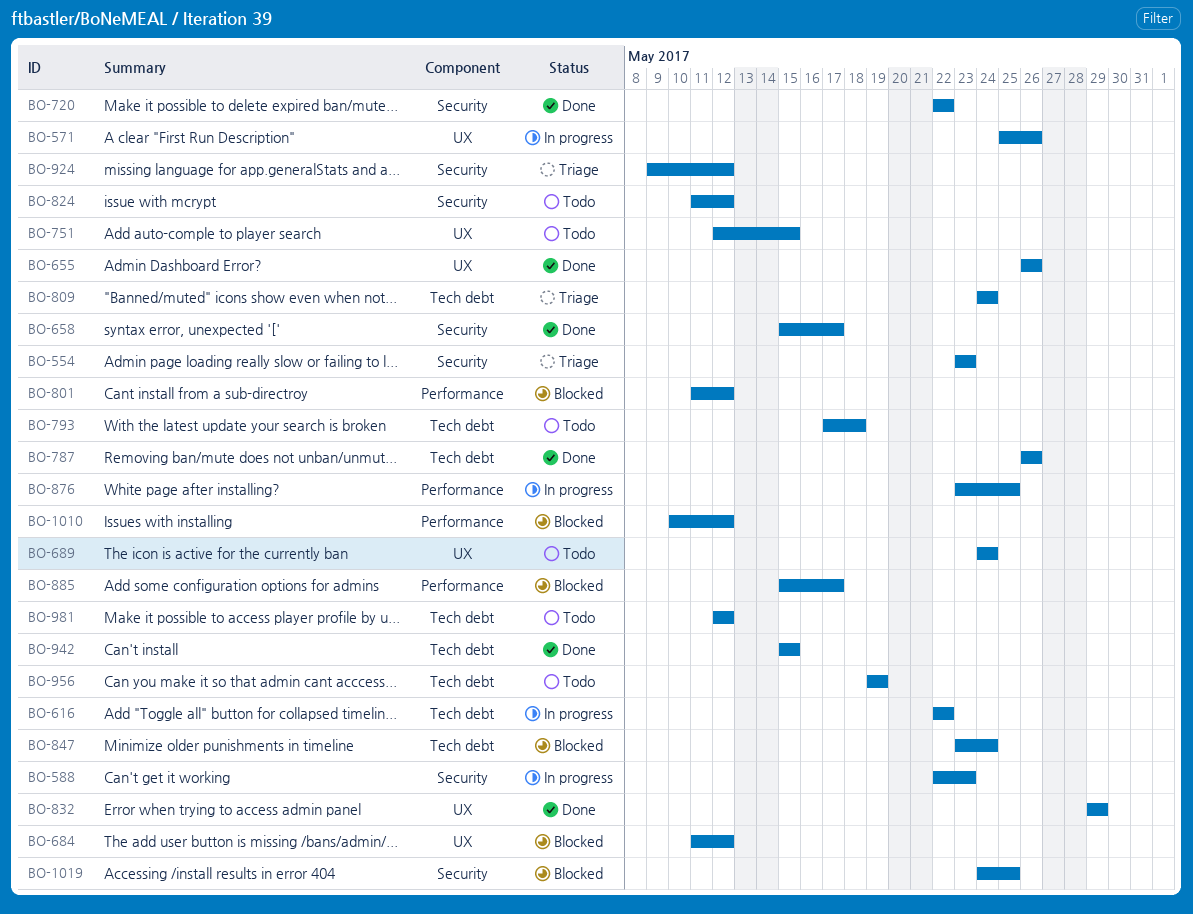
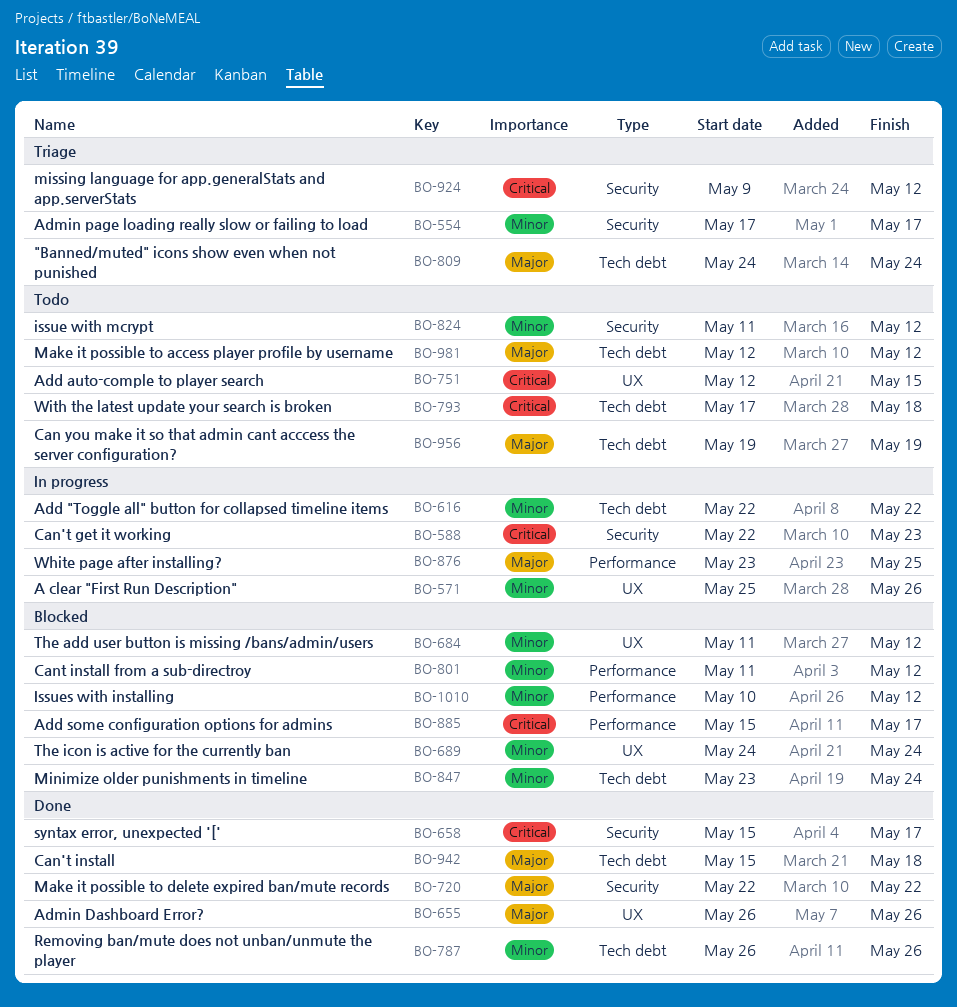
BO-554, start: May 23 -> May 17
BO-554, due: May 23 -> May 17
BO-689, status: Todo -> Blocked
BO-832: present -> none
BO-942, due: May 15 -> May 18
BO-1019: present -> none

